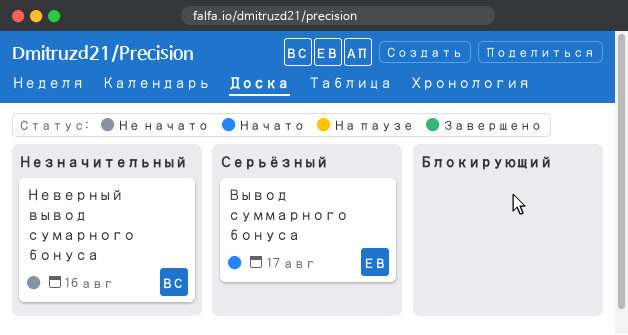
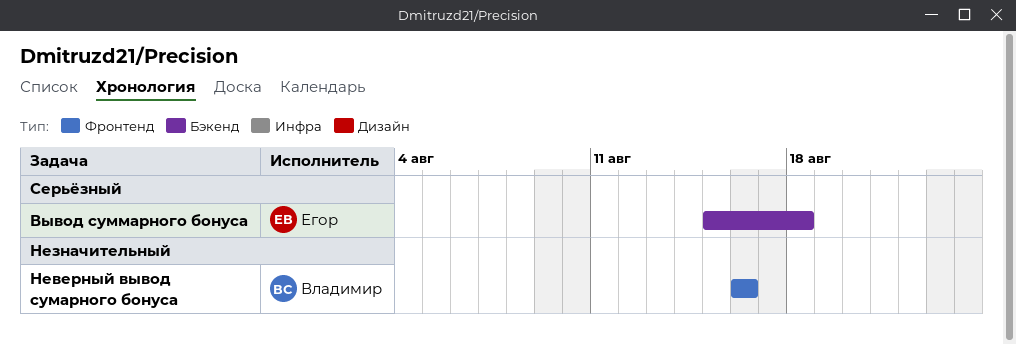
Вывод суммарного бонуса, due: Aug 17 -> Aug 18

